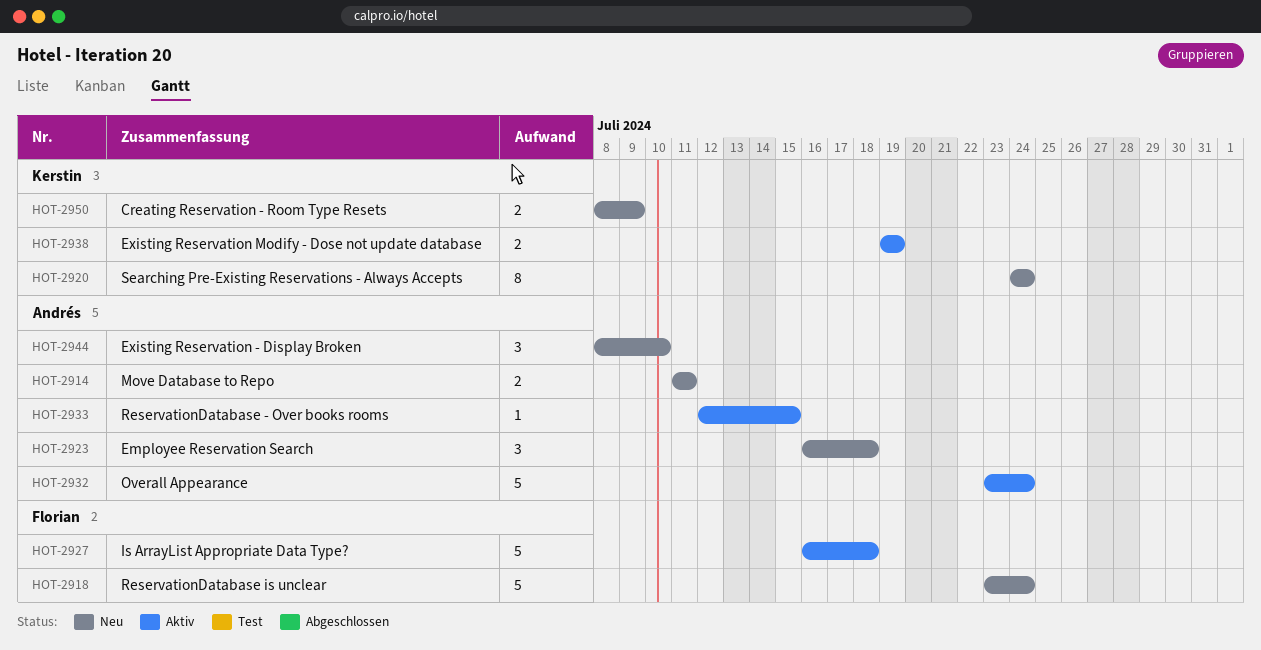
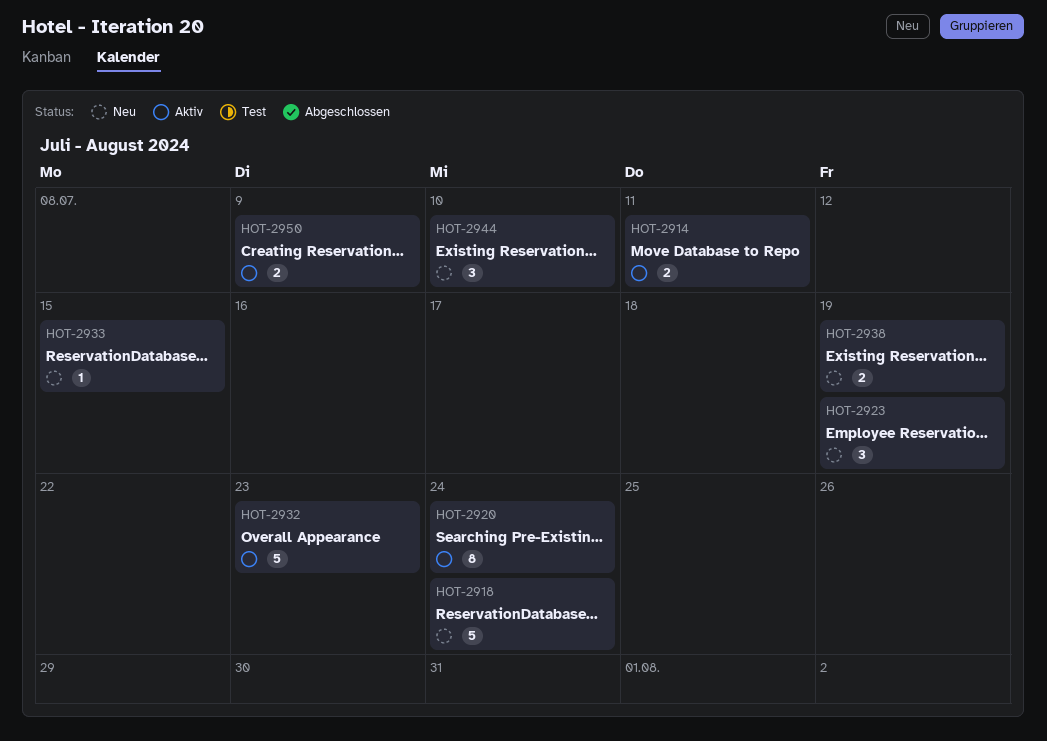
HOT-2914, status: Neu -> Aktiv
HOT-2920, status: Neu -> Aktiv
HOT-2923, due: Jul 18 -> Jul 19
HOT-2927: present -> none
HOT-2932, due: Jul 24 -> Jul 23
HOT-2933, status: Aktiv -> Neu
HOT-2938, status: Aktiv -> Neu
HOT-2950, status: Neu -> Aktiv

